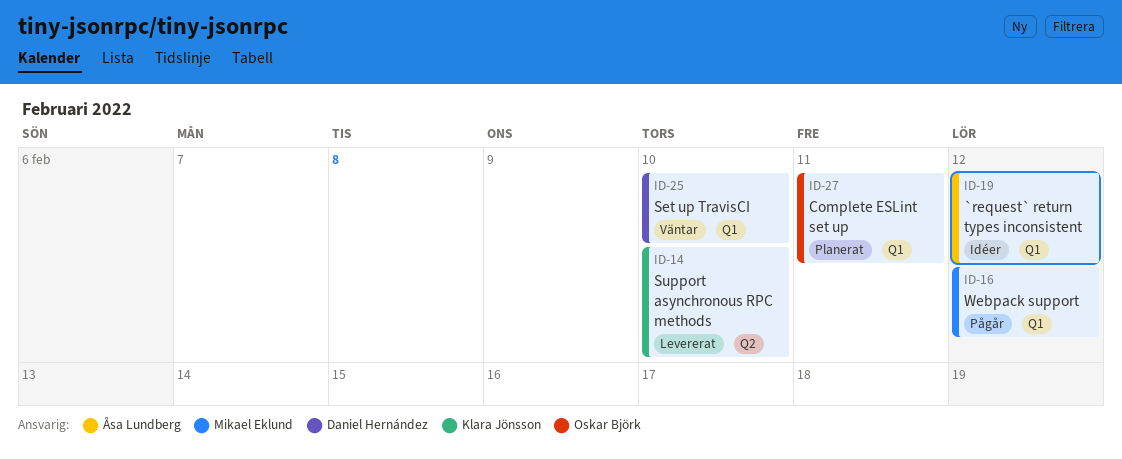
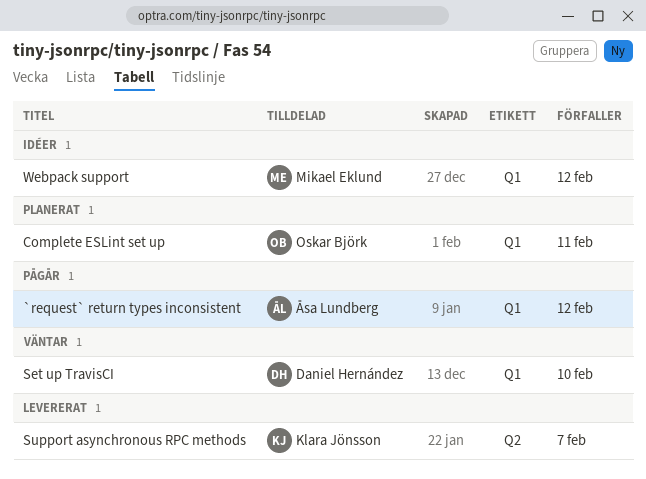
`request` return types inconsistent, status: Idéer -> Pågår
Support asynchronous RPC methods, due: Feb 10 -> Feb 7
Webpack support, status: Pågår -> Idéer

